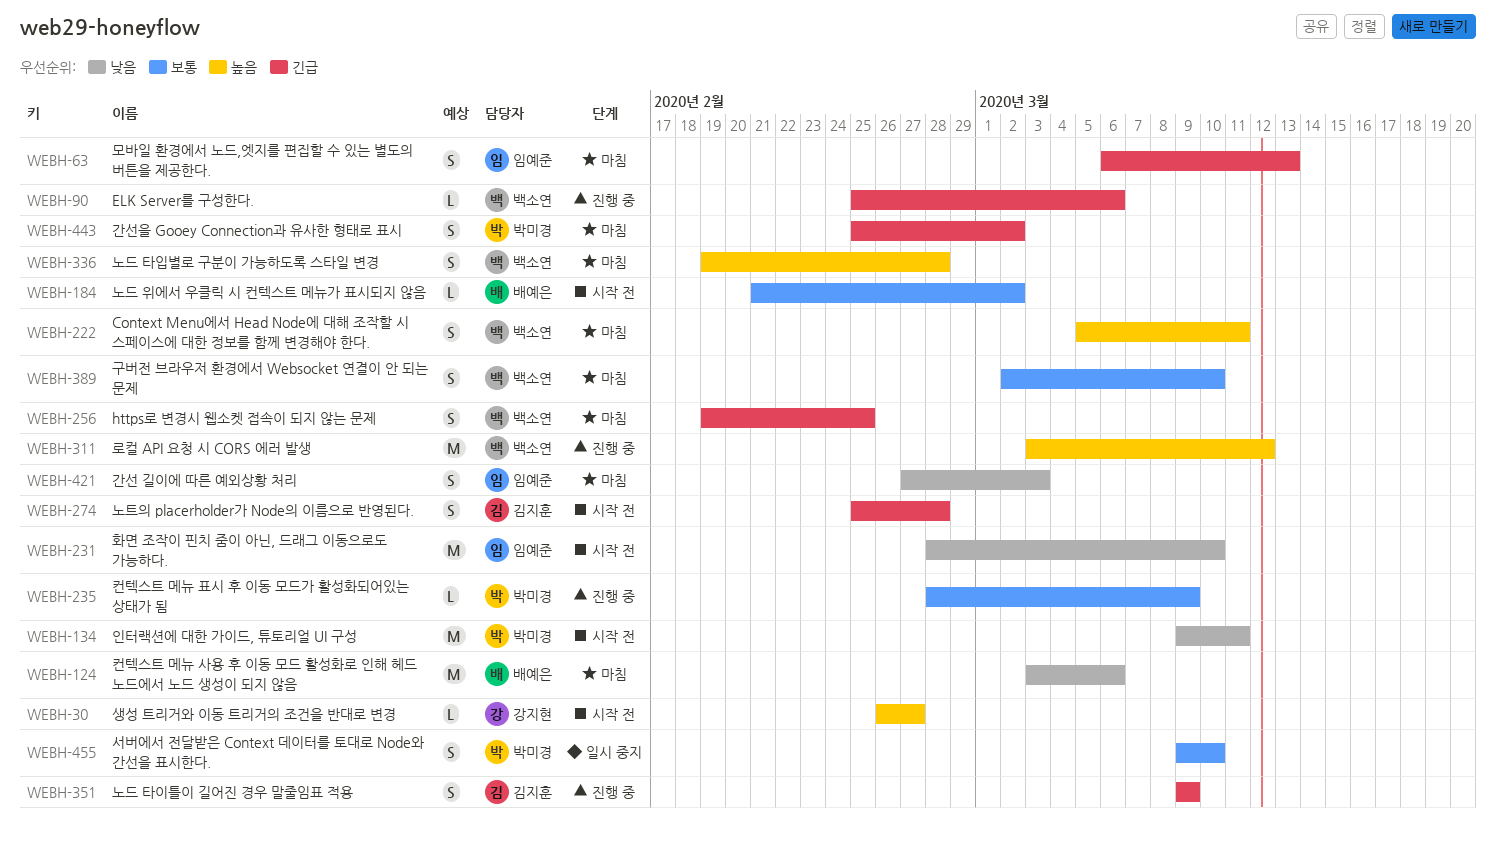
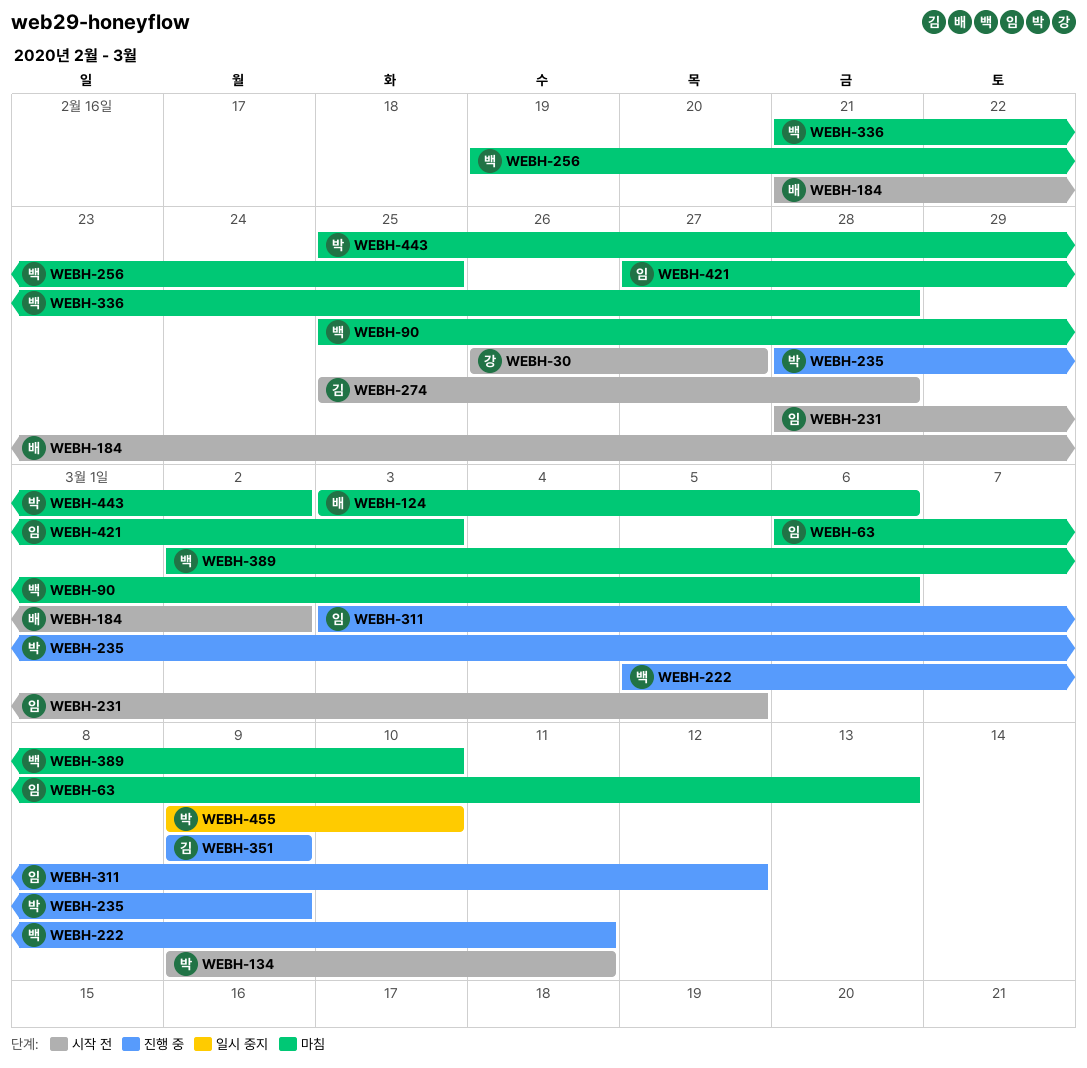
WEBH-90, status: 진행 중 -> 마침
WEBH-222, status: 마침 -> 진행 중
WEBH-231, due: Mar 10 -> Mar 5
WEBH-311, owner: 백소연 -> 임예준
WEBH-336, start: Feb 19 -> Feb 21

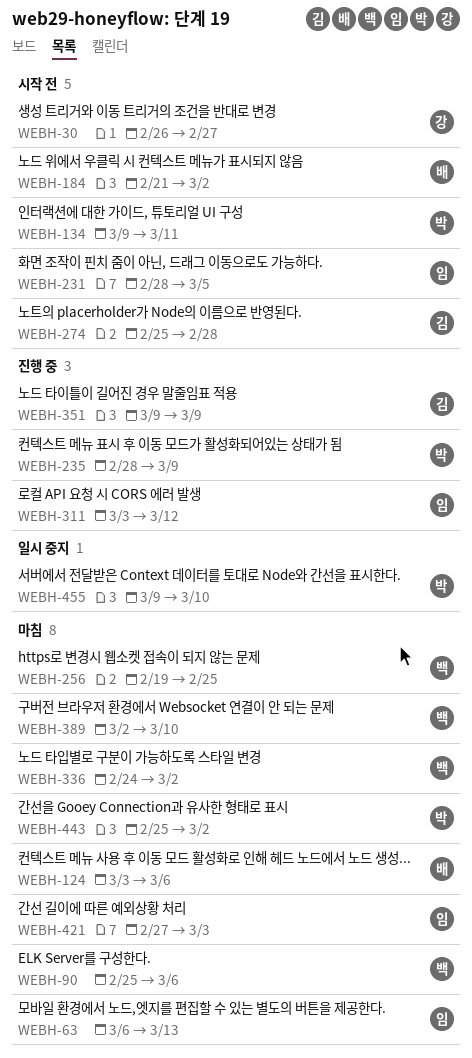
WEBH-222: present -> none
WEBH-336, start: Feb 21 -> Feb 24
WEBH-336, due: Feb 28 -> Mar 2

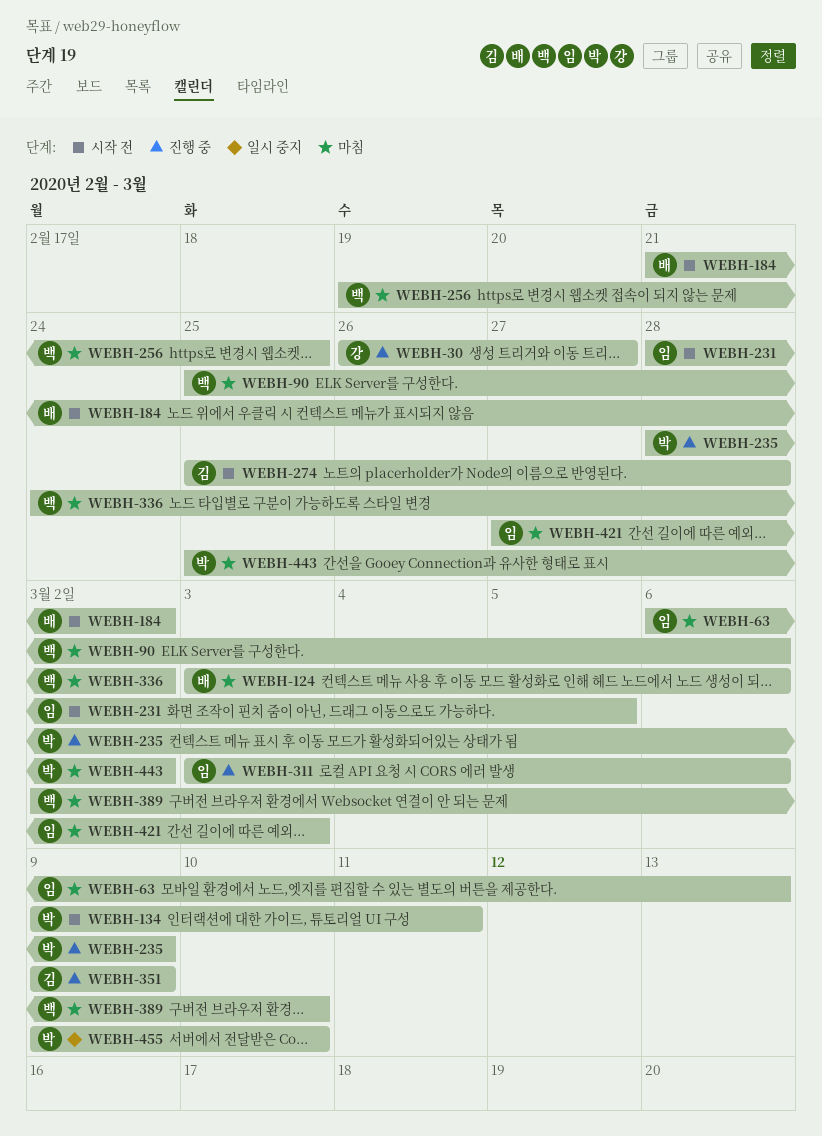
WEBH-30, status: 시작 전 -> 진행 중
WEBH-311, due: Mar 12 -> Mar 6

